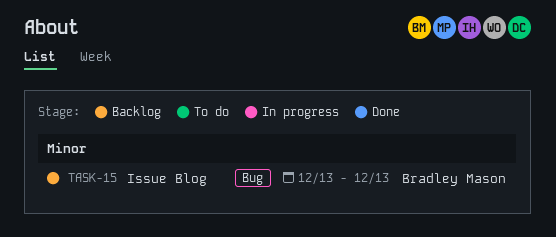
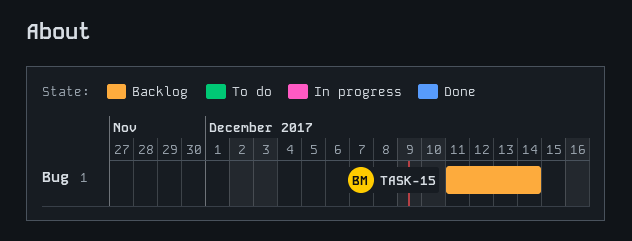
TASK-15, start: Dec 13 -> Dec 11
TASK-15, due: Dec 13 -> Dec 14

